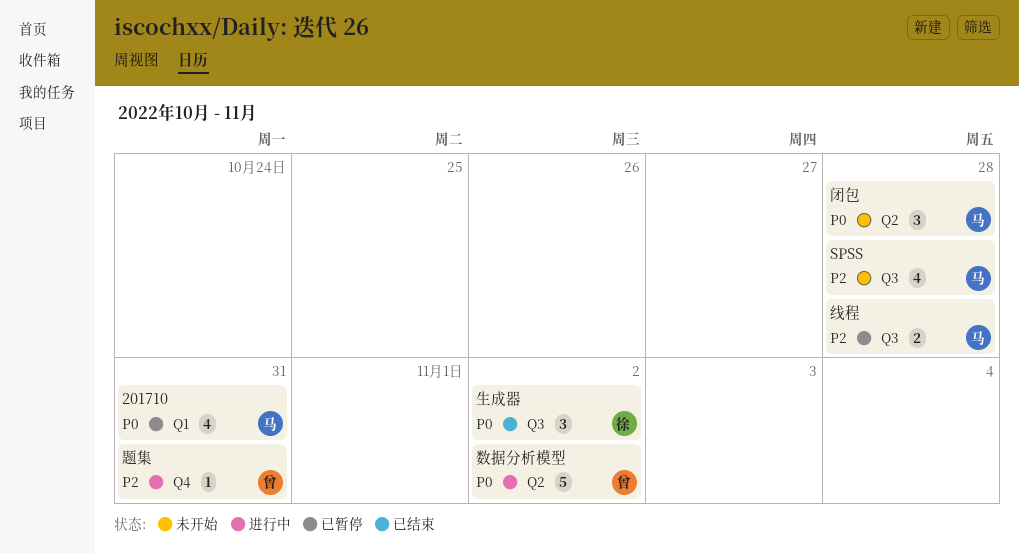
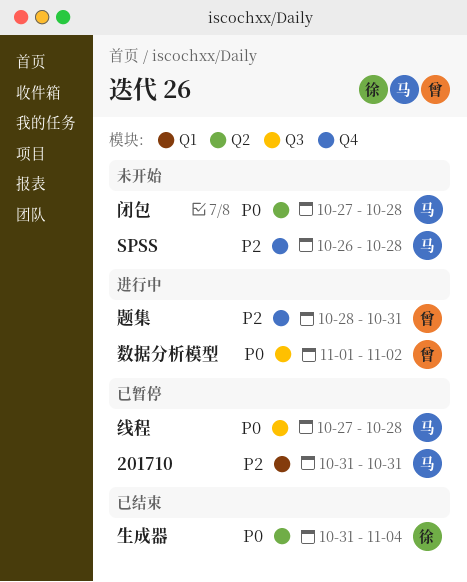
201710, priority: P0 -> P2
SPSS, label: Q3 -> Q4
数据分析模型, label: Q2 -> Q3
生成器, label: Q3 -> Q2
生成器, due: Nov 2 -> Nov 4
线程, priority: P2 -> P0

